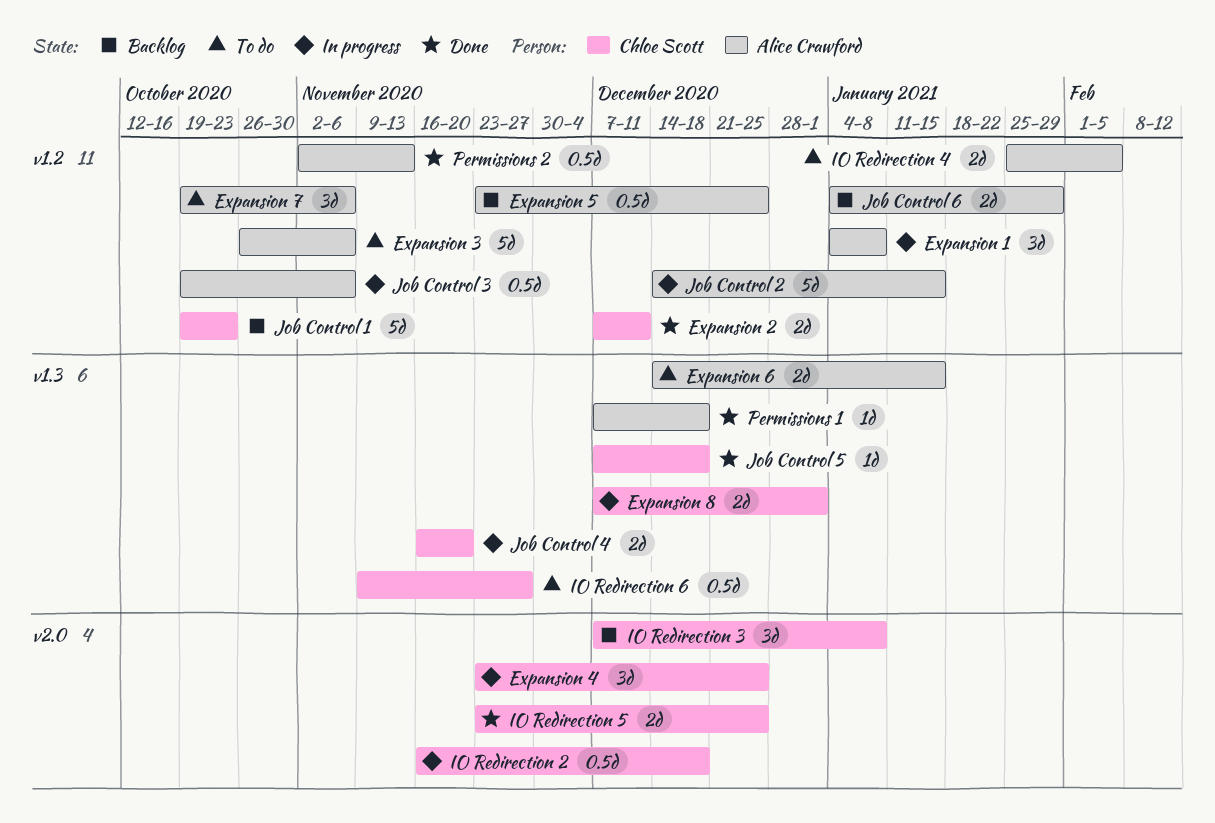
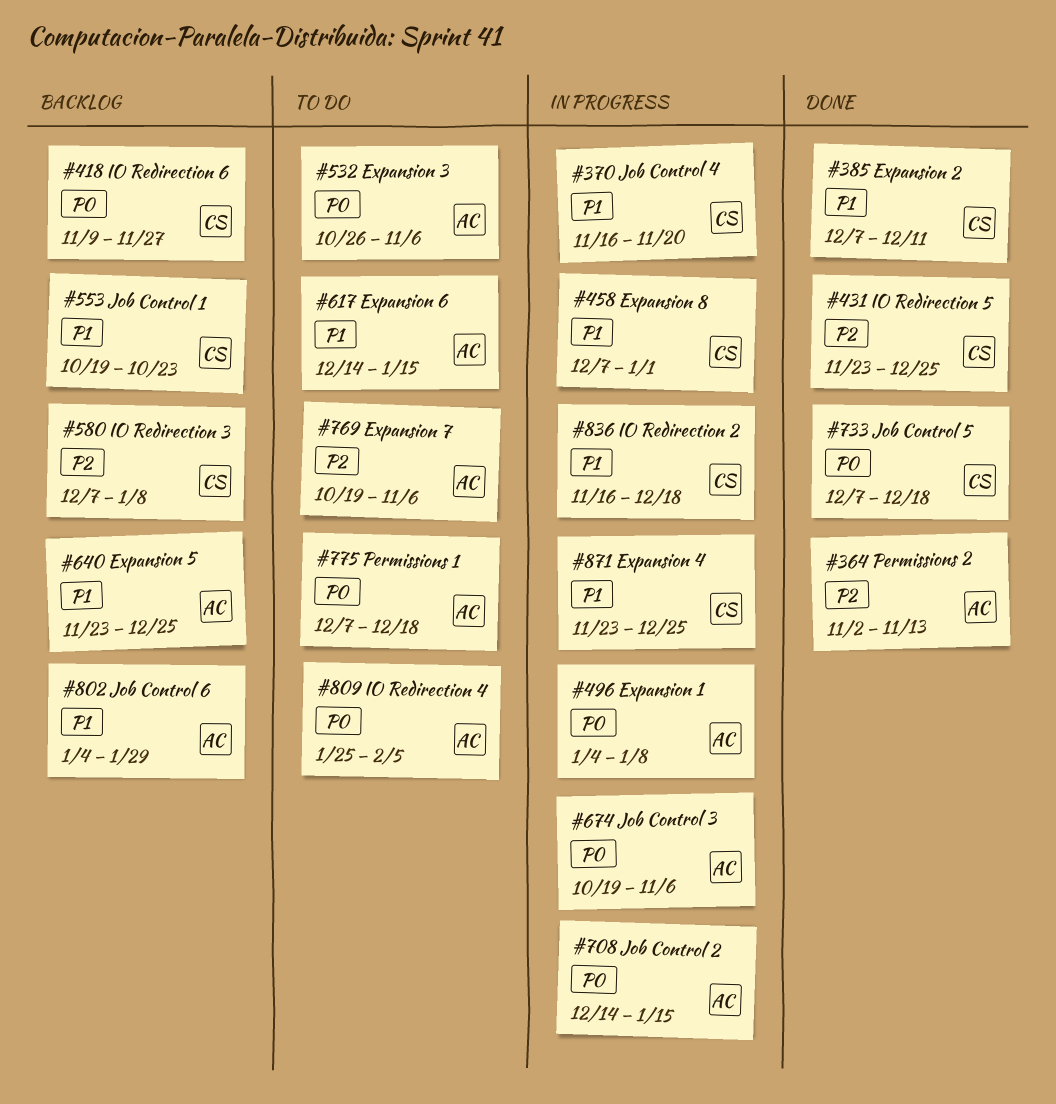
IO Redirection 6, status: To do -> Backlog
Permissions 1, status: Done -> To do

